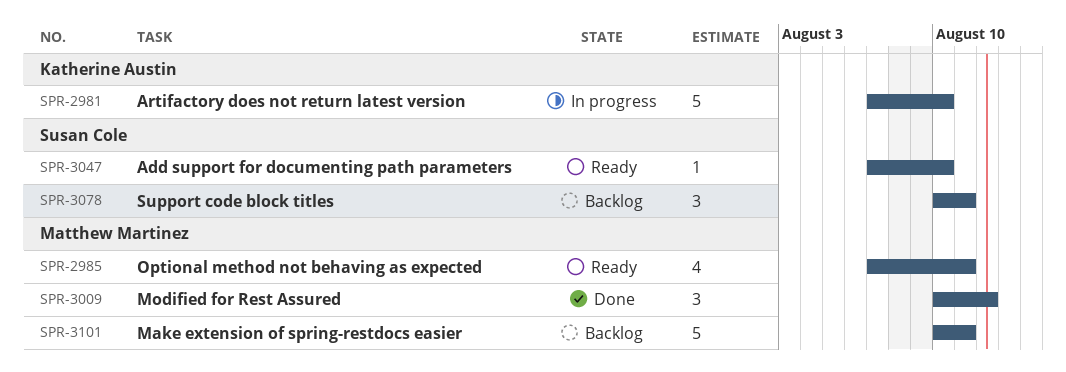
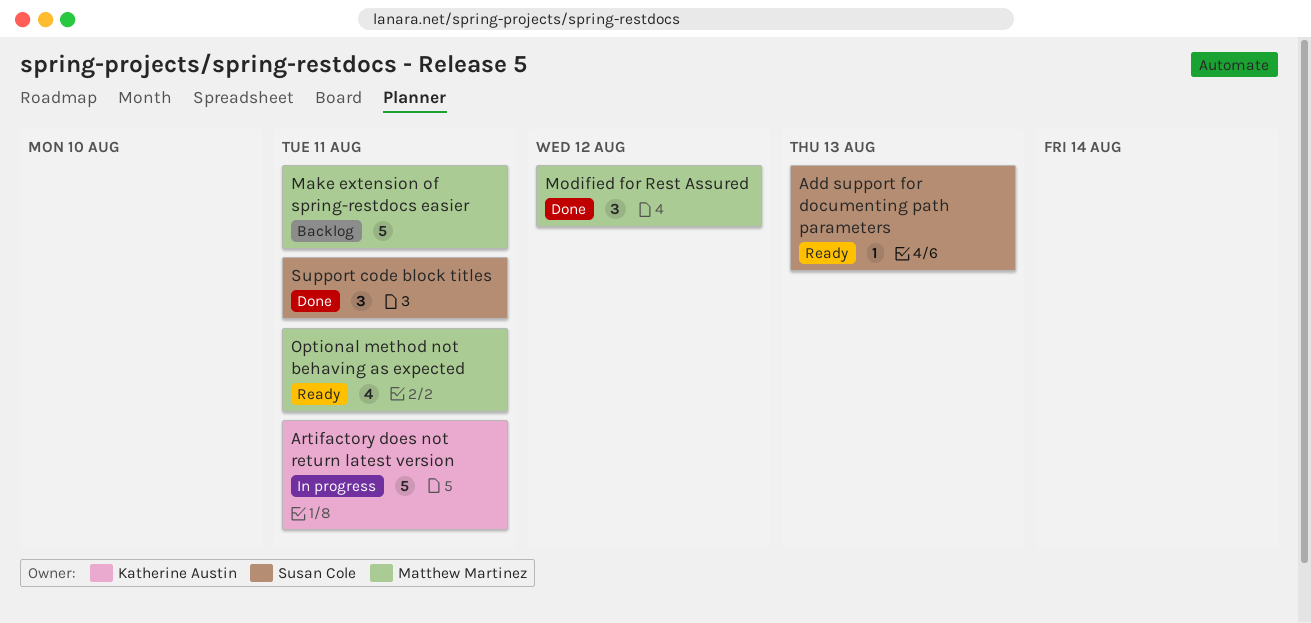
Add support for documenting path parameters, due: Aug 10 -> Aug 13
Artifactory does not return latest version, due: Aug 10 -> Aug 11
Support code block titles, status: Backlog -> Done

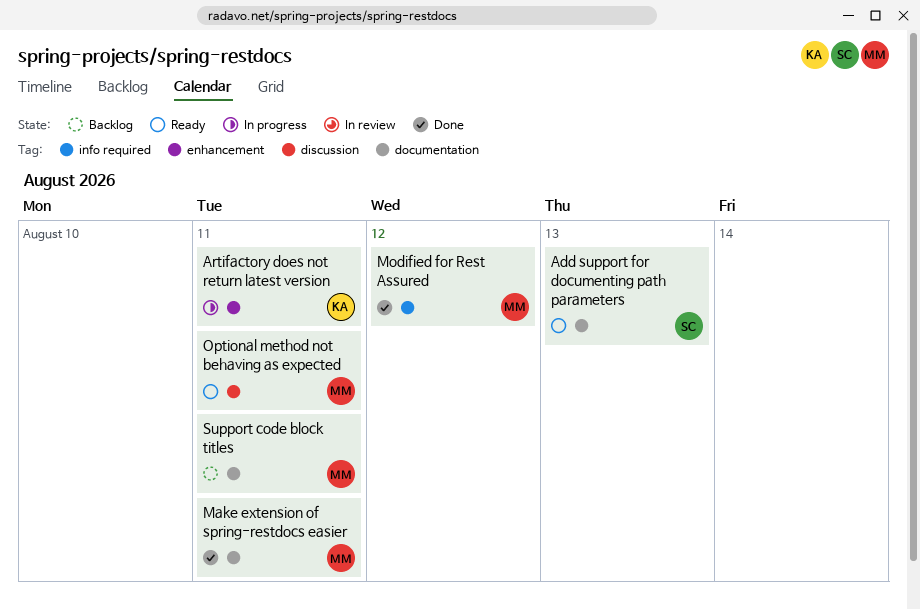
Make extension of spring-restdocs easier, status: Backlog -> Done
Support code block titles, status: Done -> Backlog
Support code block titles, owner: Susan Cole -> Matthew Martinez

